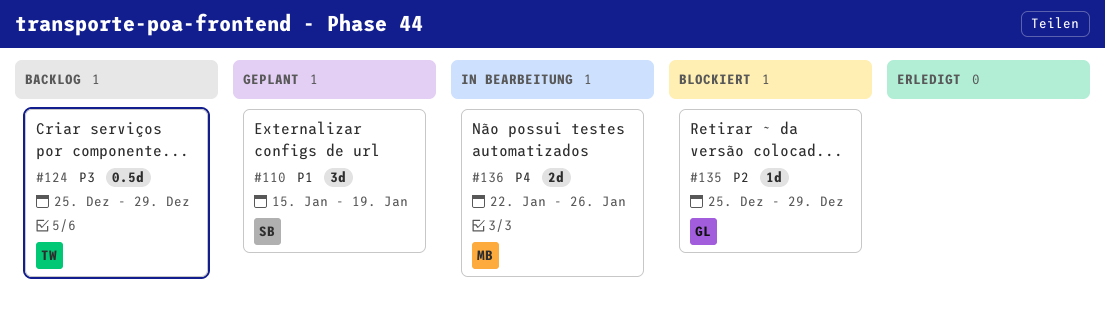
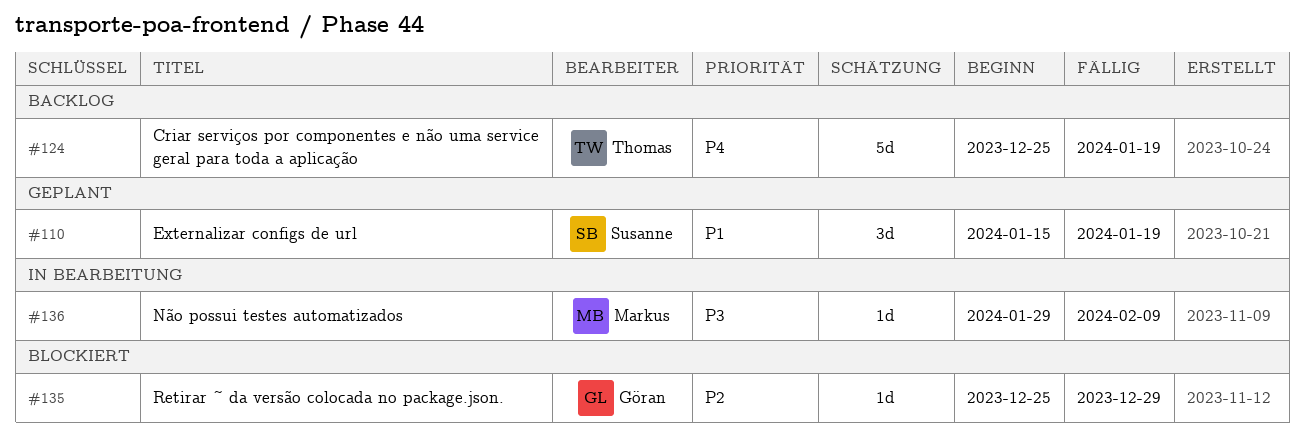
#124, priority: P3 -> P4
#124, estimate: 0.5d -> 5d
#124, due: Dec 29 -> Jan 19
#136, priority: P4 -> P3
#136, estimate: 2d -> 1d
#136, start: Jan 22 -> Jan 29
#136, due: Jan 26 -> Feb 9

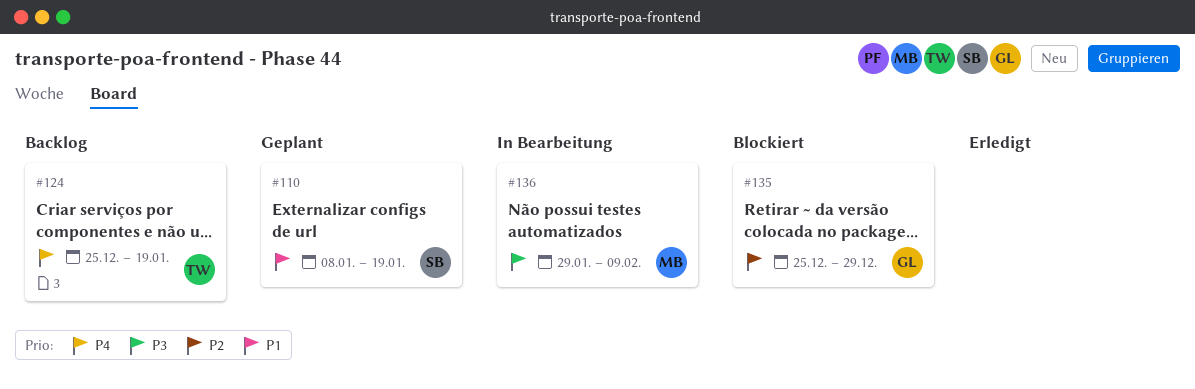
#110, start: Jan 15 -> Jan 8

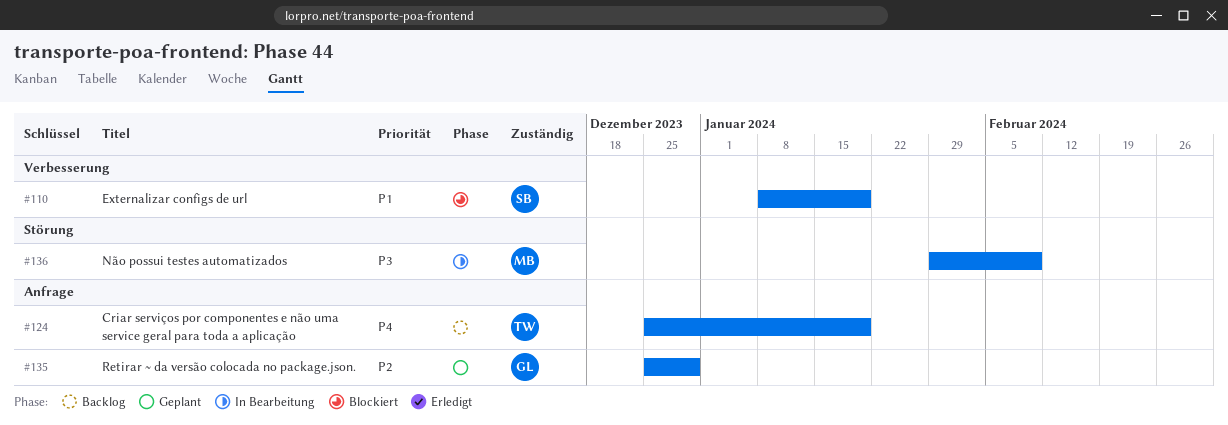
#110, status: Geplant -> Blockiert
#135, status: Blockiert -> Geplant

